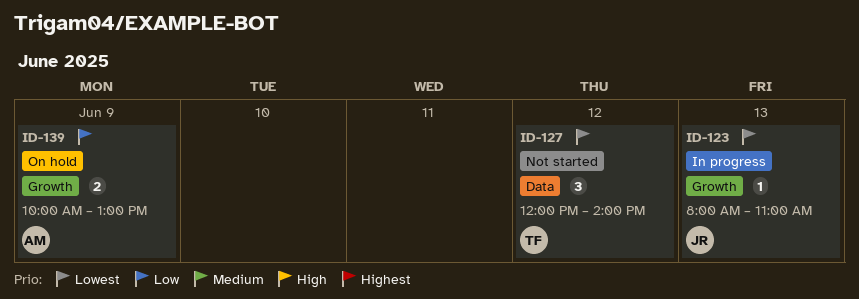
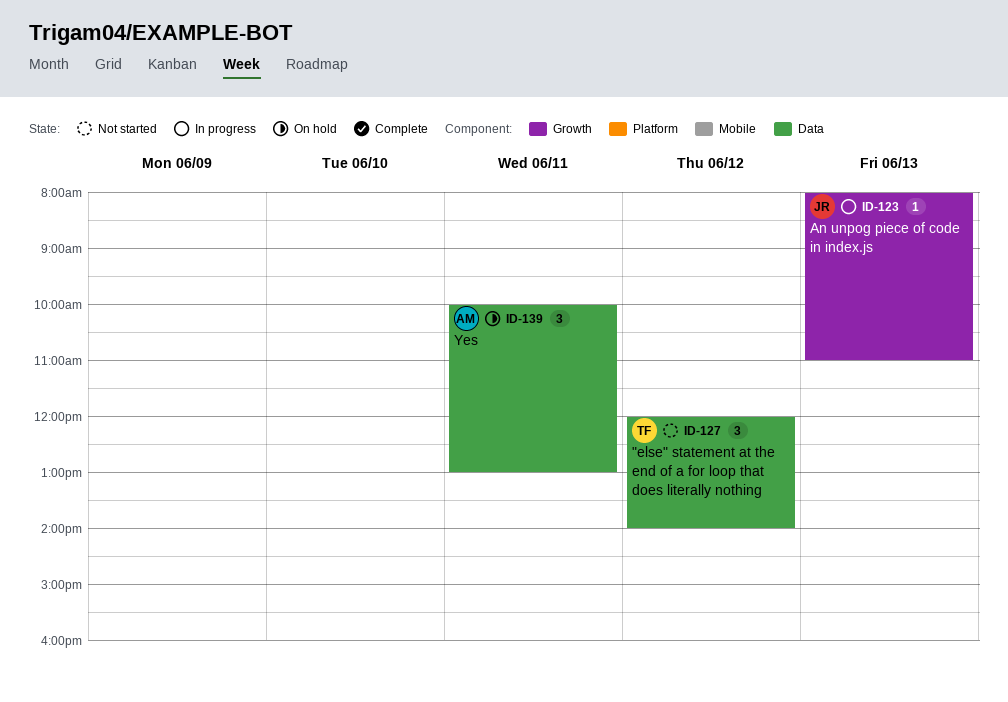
ID-139, label: Growth -> Data
ID-139, estimate: 2 -> 3
ID-139, day: Jun 9 -> Jun 11

